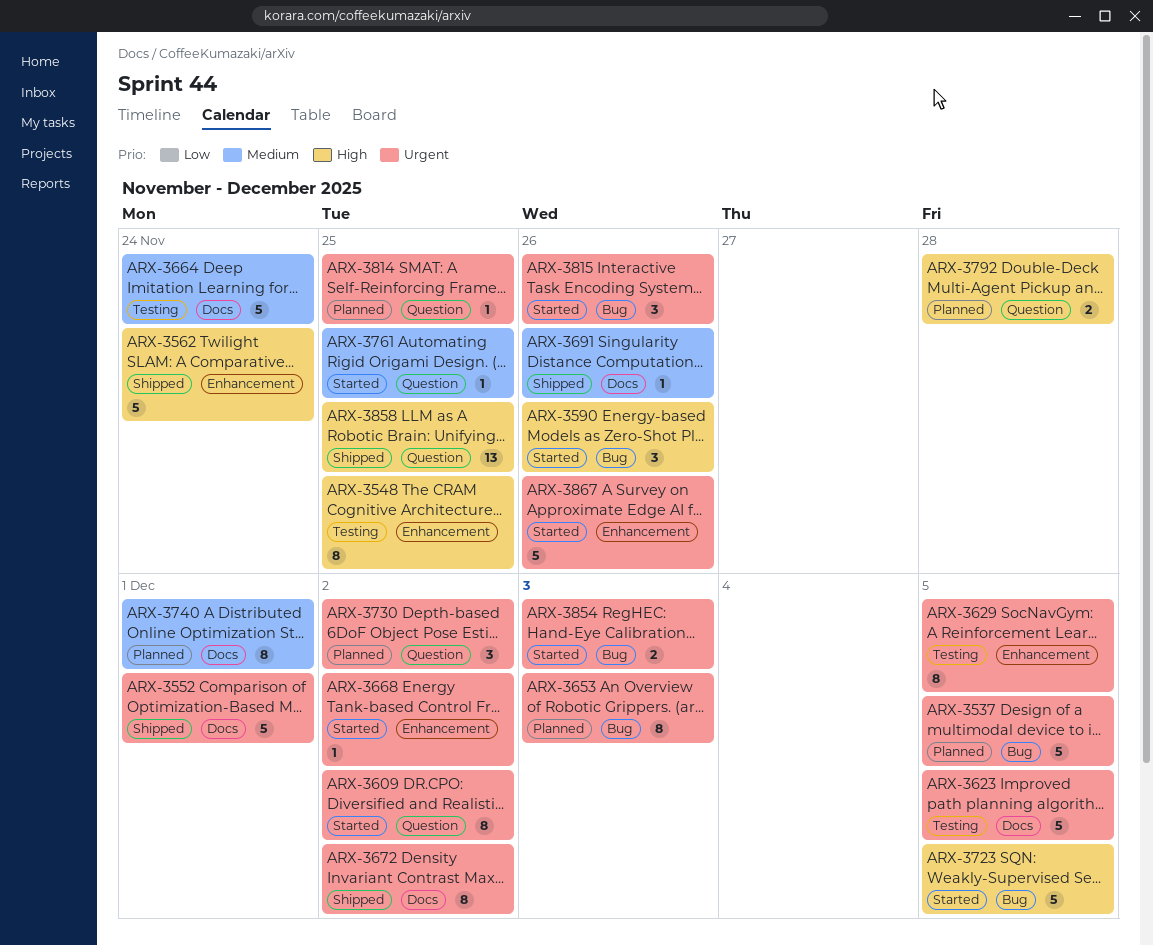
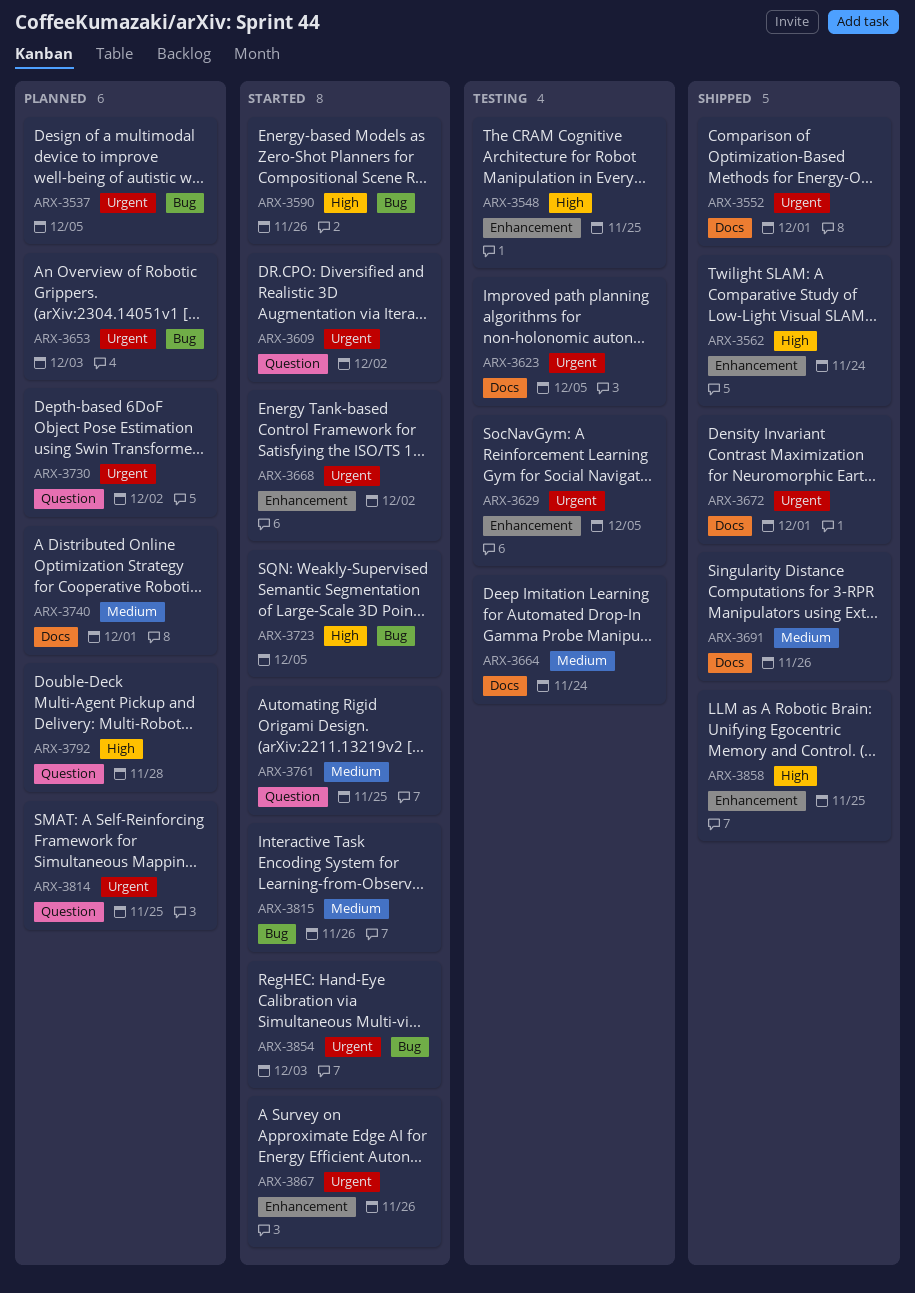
ARX-3672, due: Dec 2 -> Dec 1
ARX-3815, priority: Urgent -> Medium
ARX-3858, label: Question -> Enhancement

